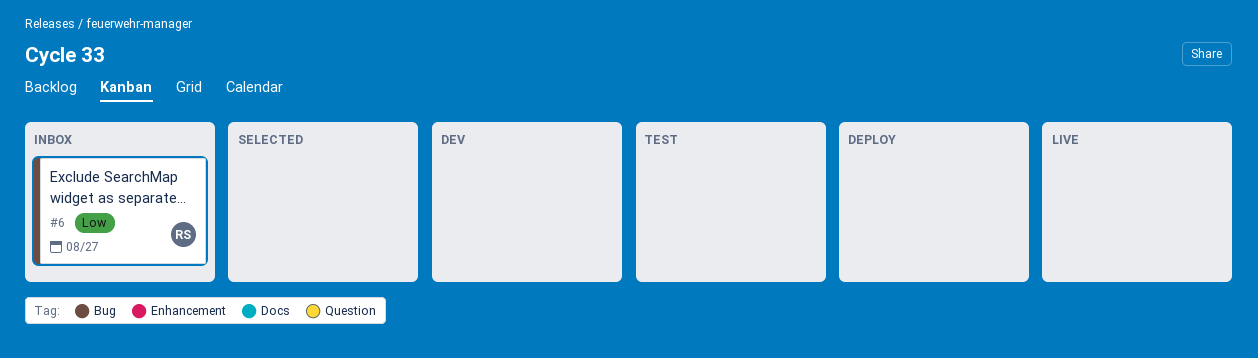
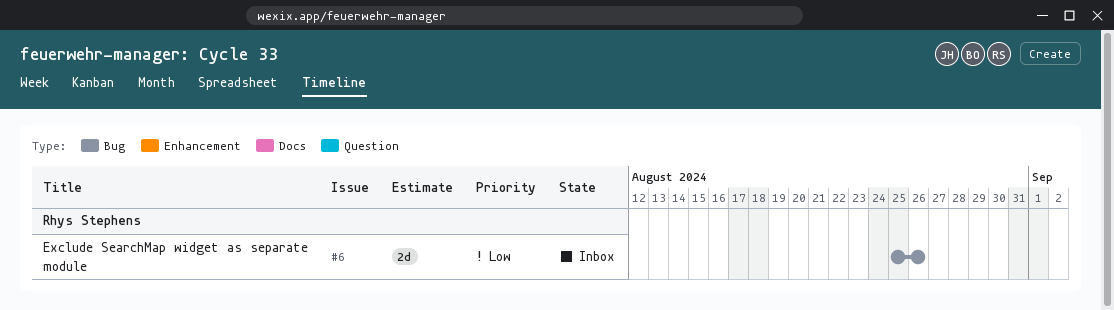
#6, due: Aug 27 -> Aug 26

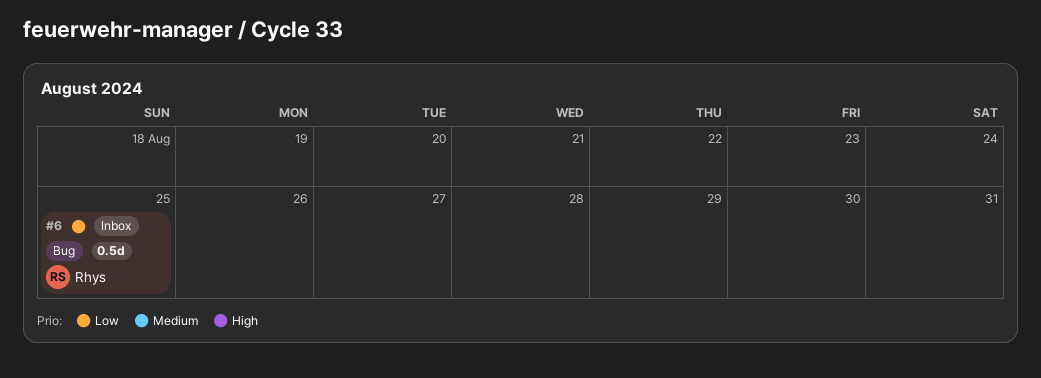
#6, estimate: 2d -> 0.5d
#6, due: Aug 26 -> Aug 25

